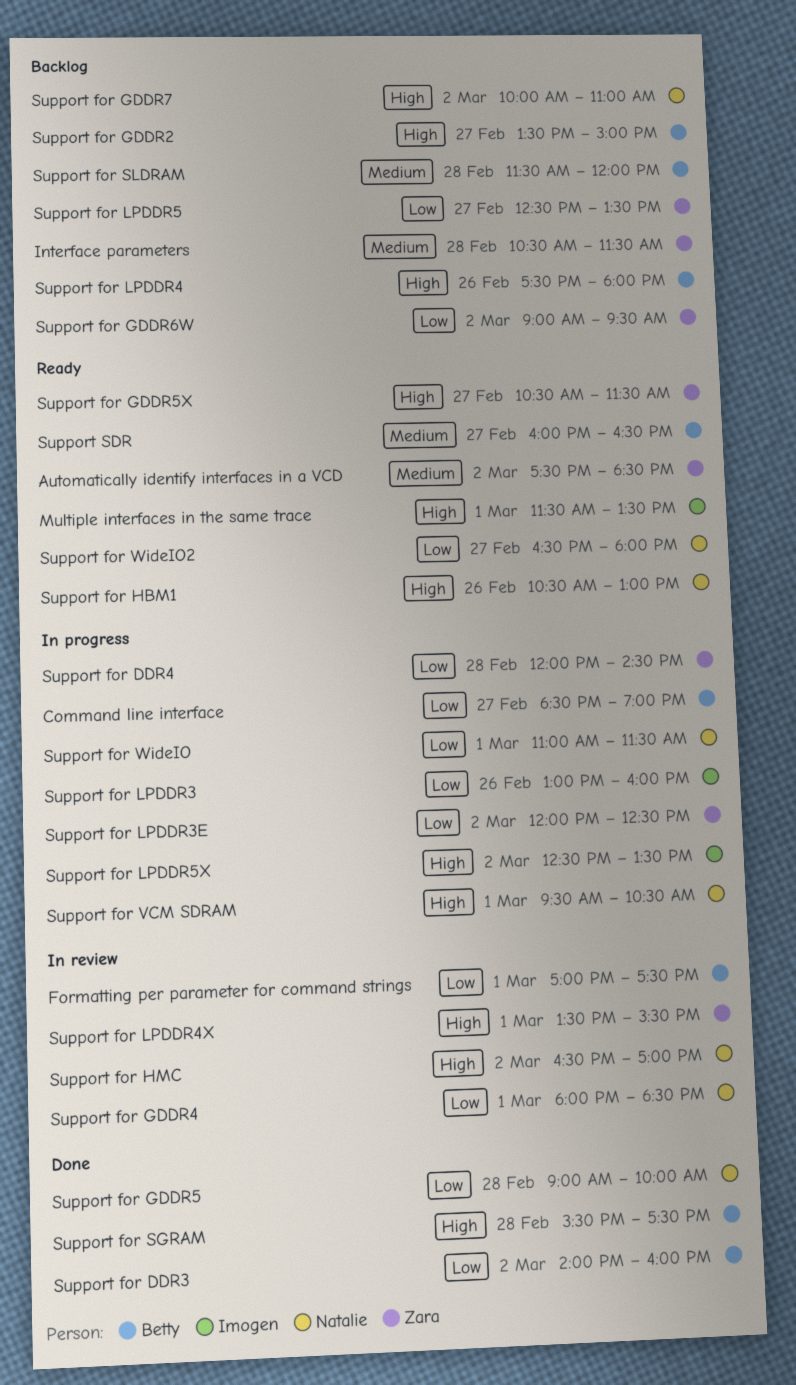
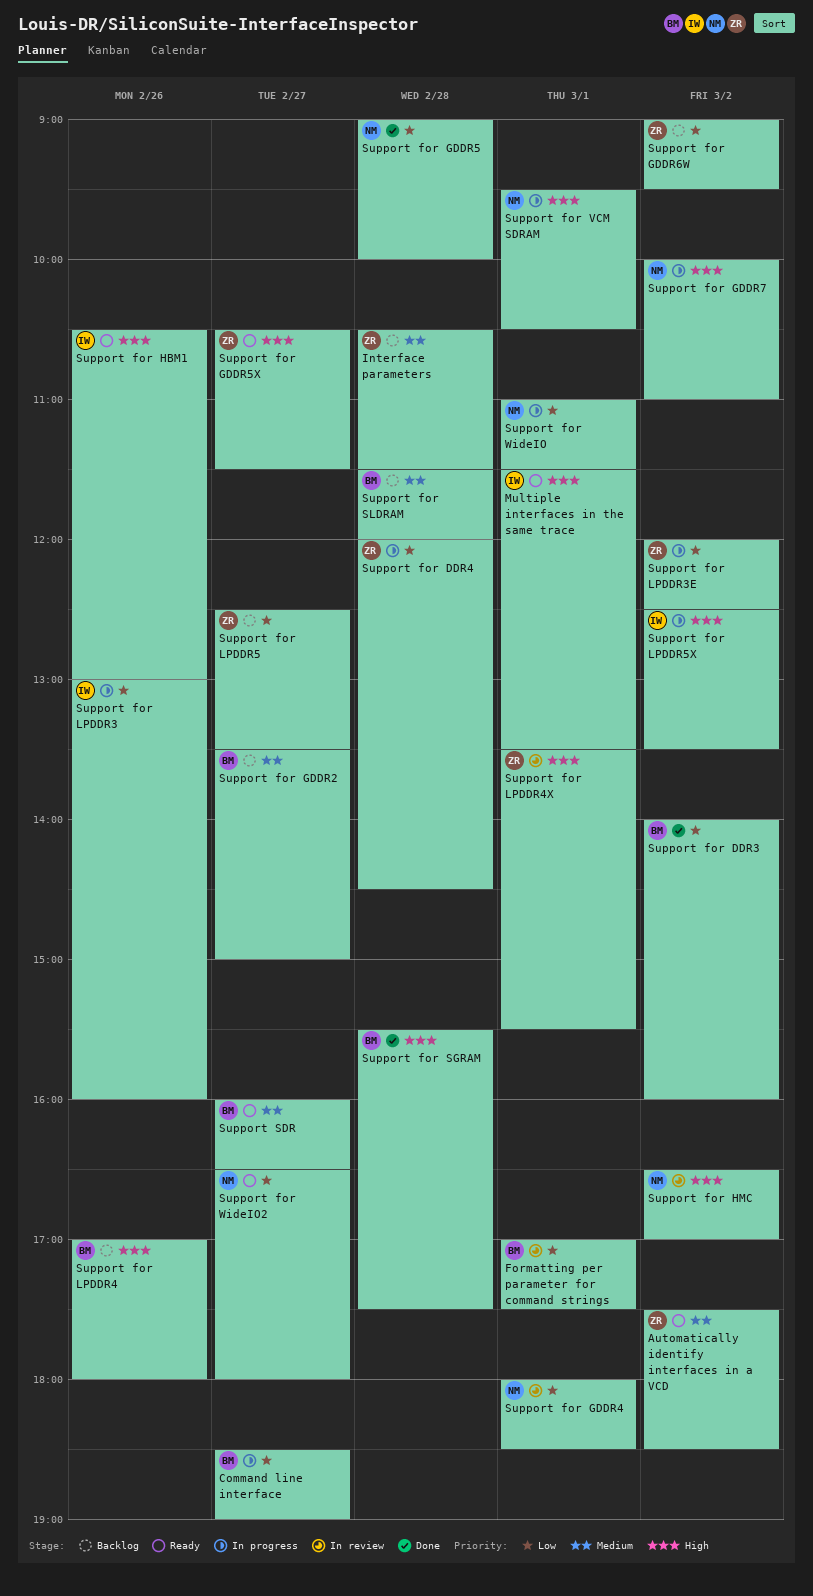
Support for GDDR2, priority: High -> Medium
Support for GDDR7, status: Backlog -> In progress
Support for HBM1, owner: Natalie -> Imogen
Support for LPDDR4, begins: 17:30 -> 17:00

